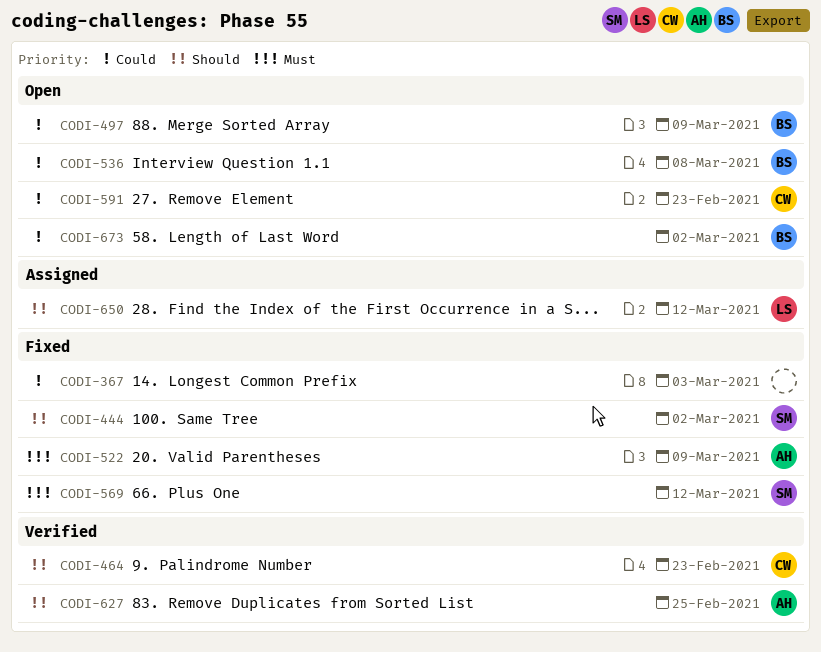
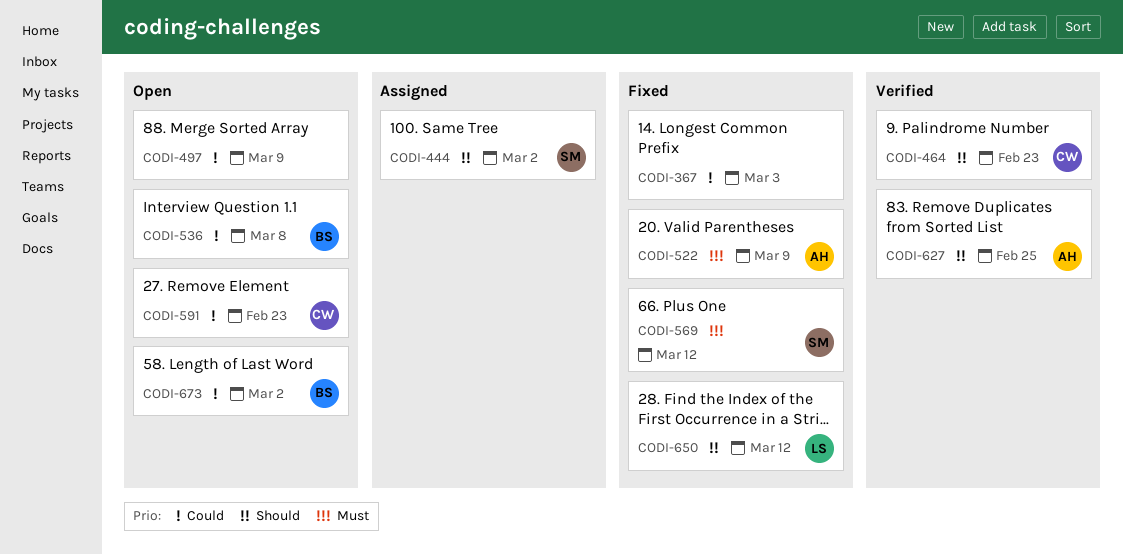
CODI-444, status: Fixed -> Assigned
CODI-497, owner: BS -> none
CODI-650, status: Assigned -> Fixed

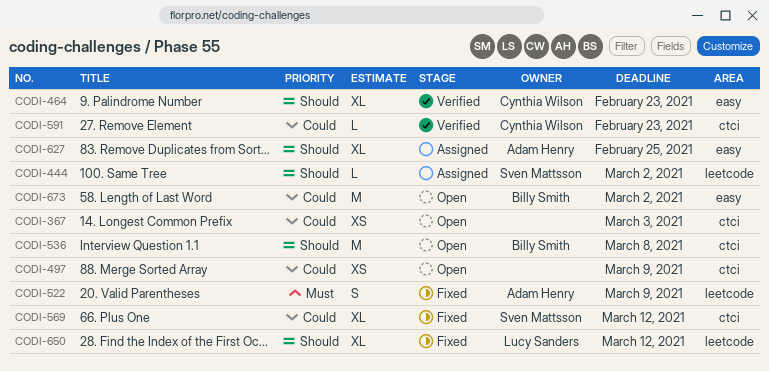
CODI-367, status: Fixed -> Open
CODI-536, priority: Could -> Should
CODI-569, priority: Must -> Could
CODI-591, status: Open -> Verified
CODI-627, status: Verified -> Assigned

